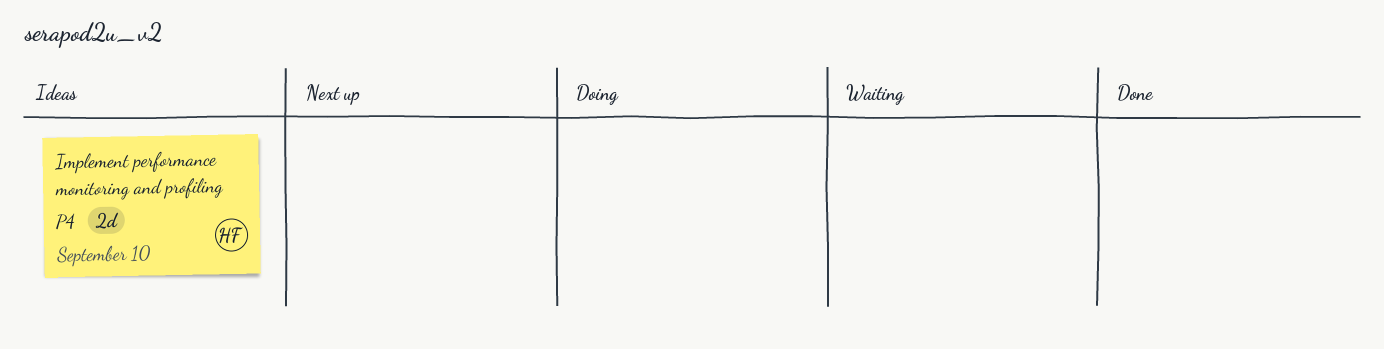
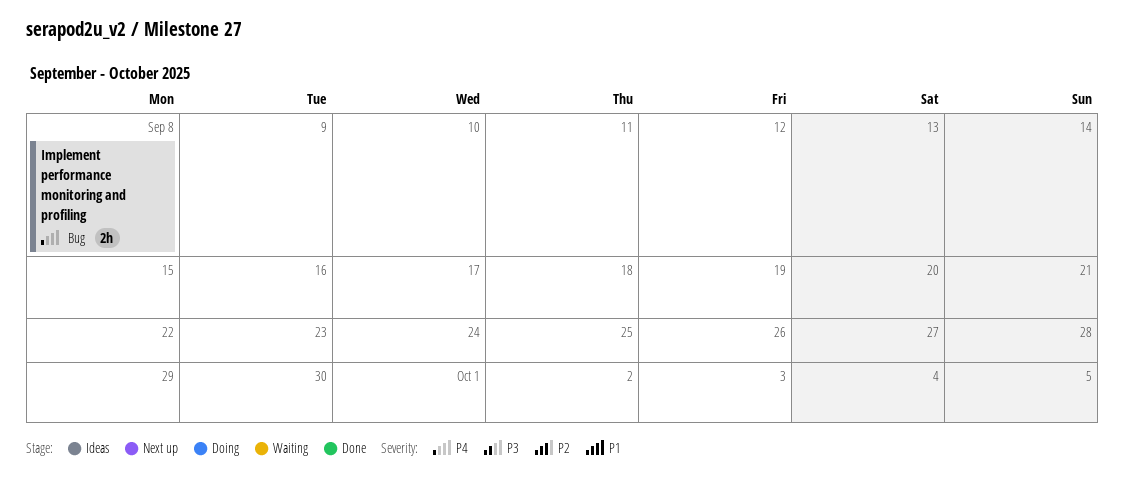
Implement performance monitoring and profiling, estimate: 2d -> 2h
Implement performance monitoring and profiling, due: Sep 10 -> Sep 8

